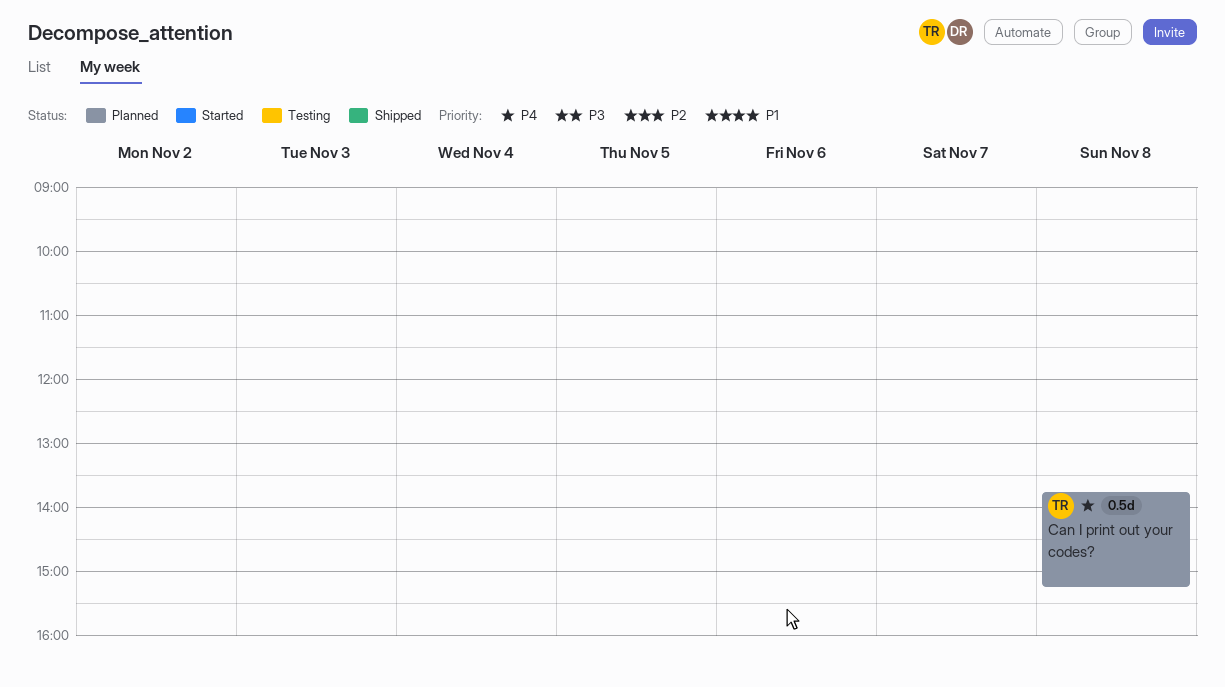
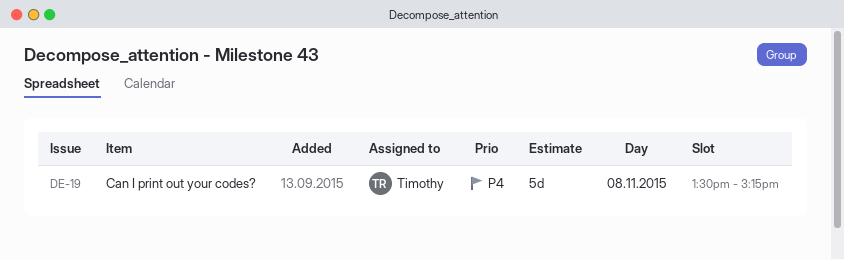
Can I print out your codes?, estimate: 0.5d -> 5d
Can I print out your codes?, begins: 13:45 -> 13:30

